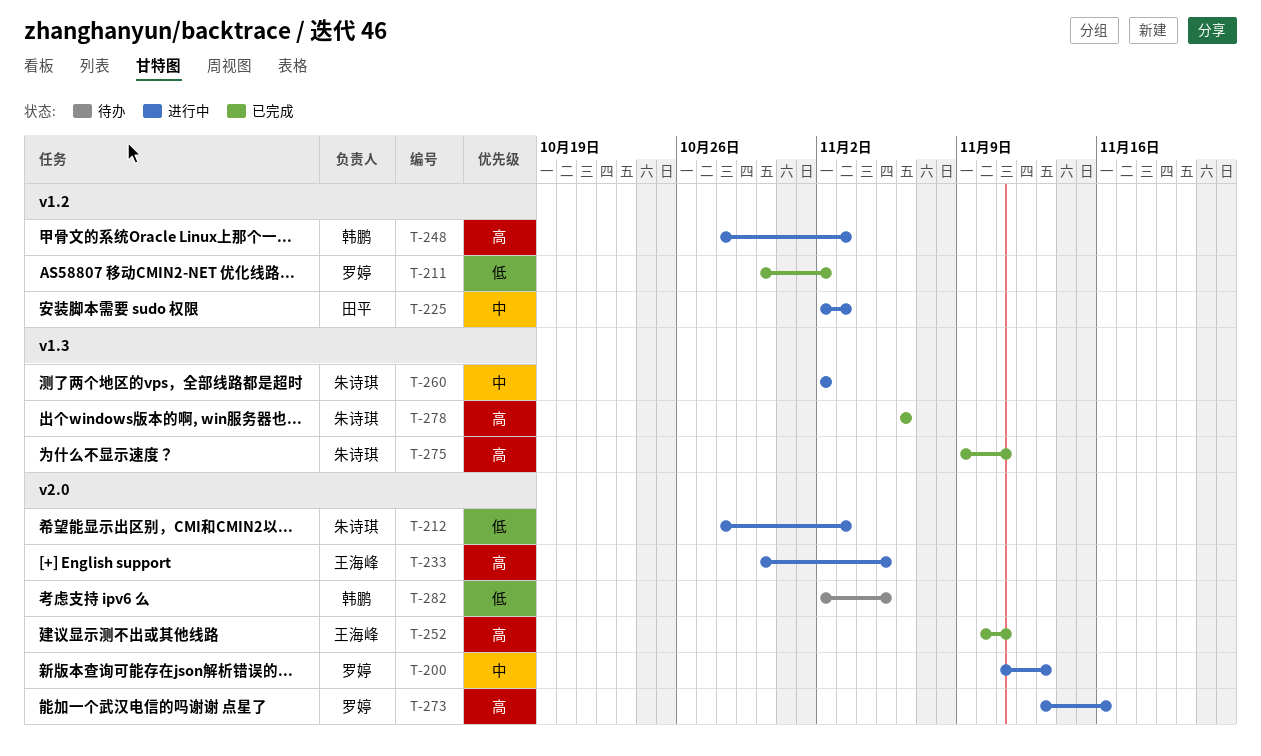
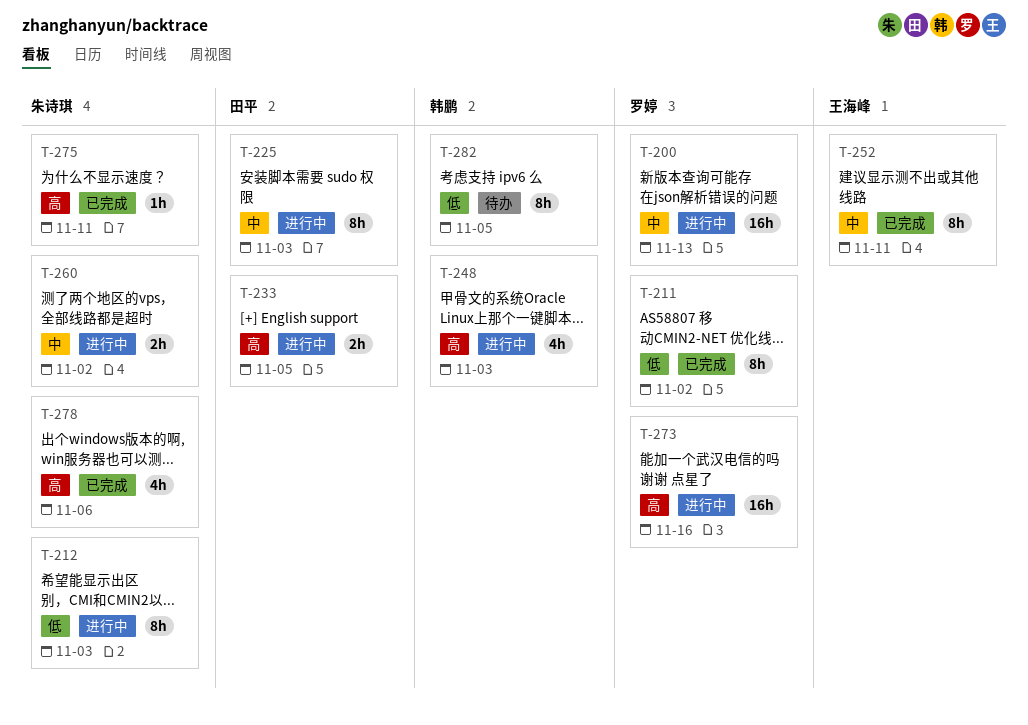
T-233, owner: 王海峰 -> 田平
T-252, priority: 高 -> 中

